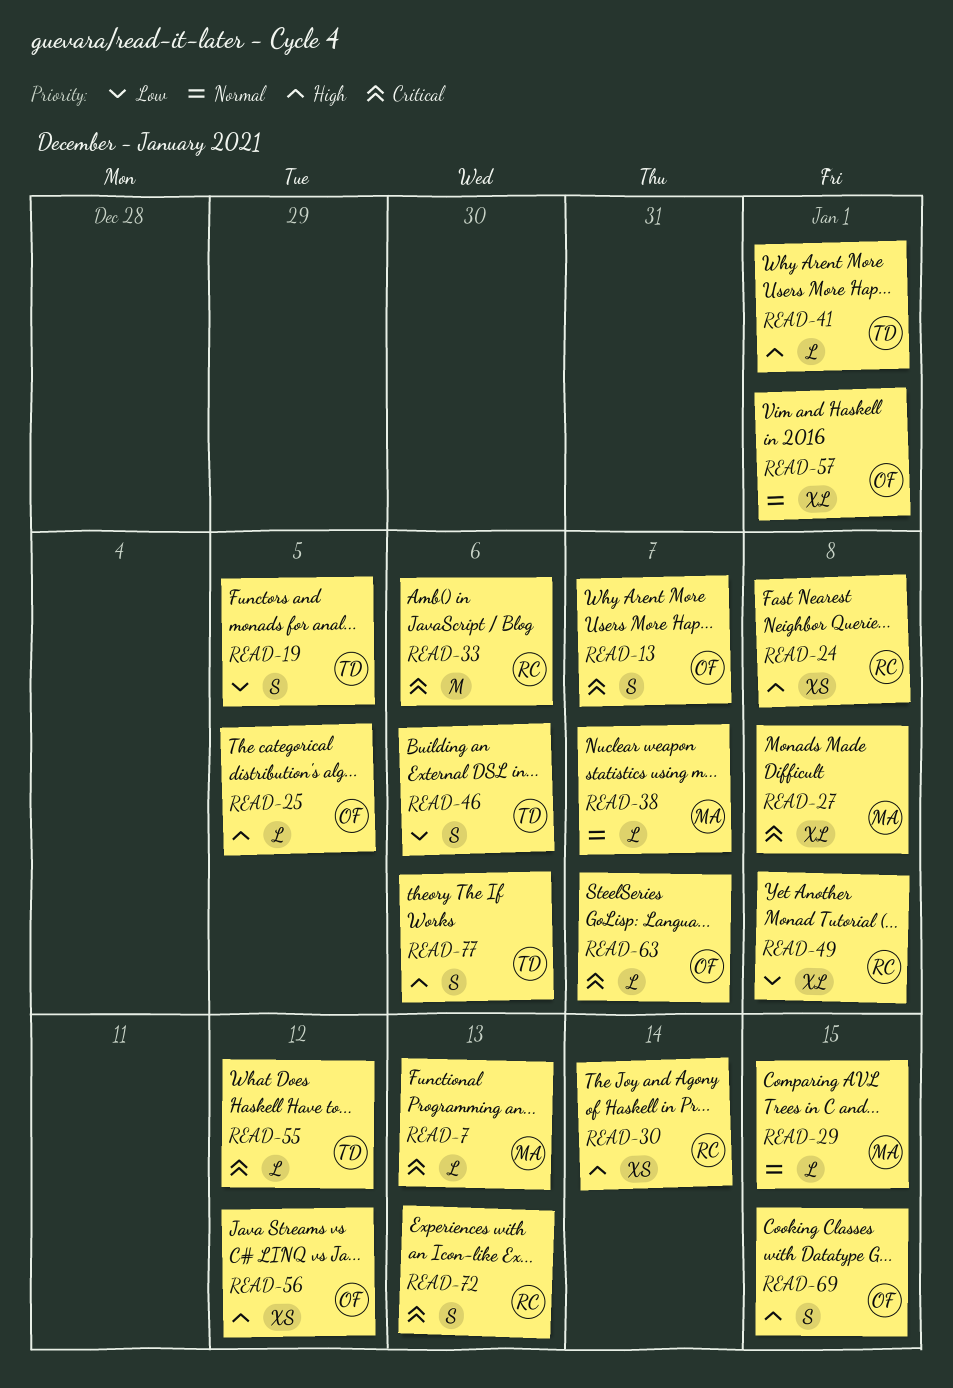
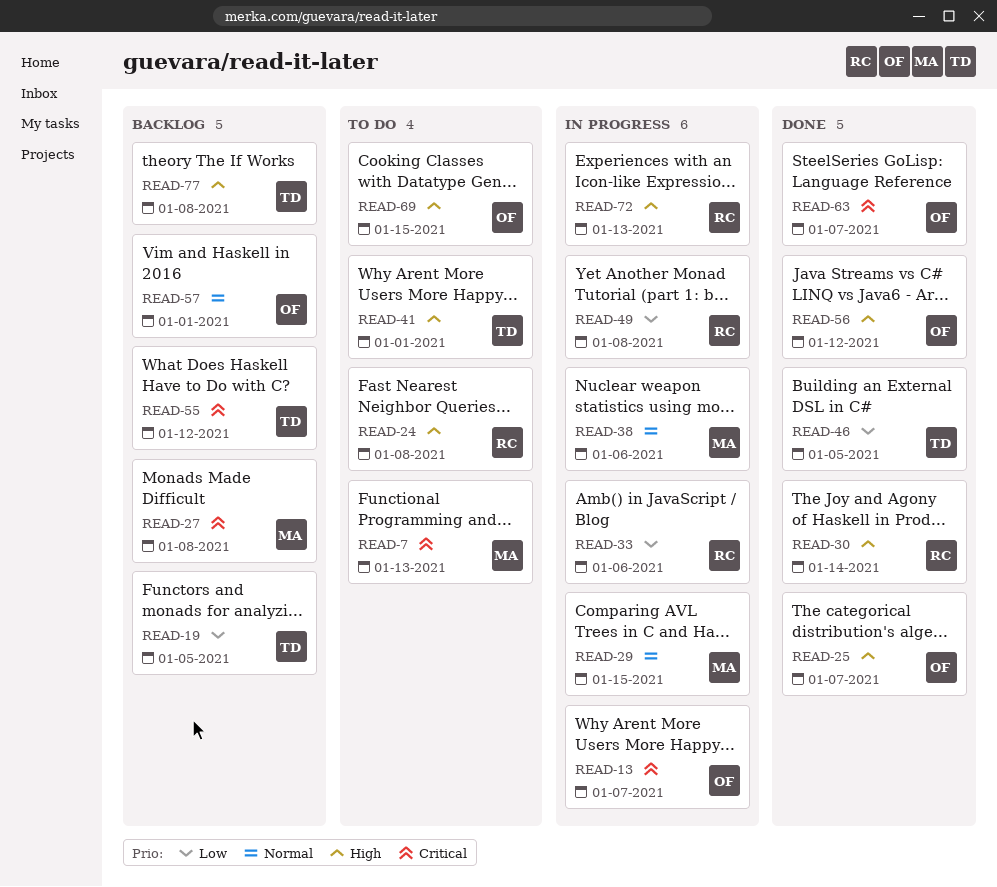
READ-25, due: Jan 5 -> Jan 7
READ-33, priority: Critical -> Low
READ-38, due: Jan 7 -> Jan 6
READ-46, due: Jan 6 -> Jan 5
READ-72, priority: Critical -> High
READ-77, due: Jan 6 -> Jan 8

